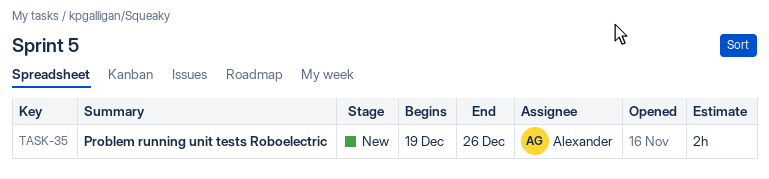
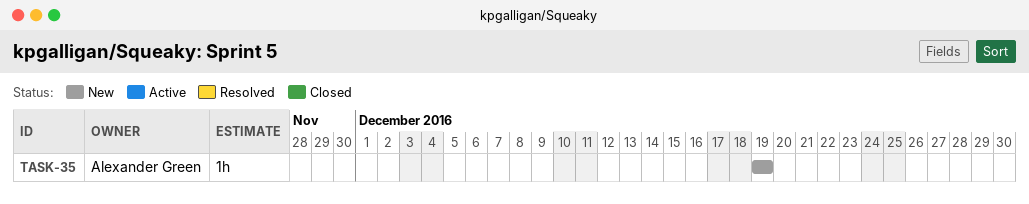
TASK-35, estimate: 2h -> 1h
TASK-35, due: Dec 26 -> Dec 19

